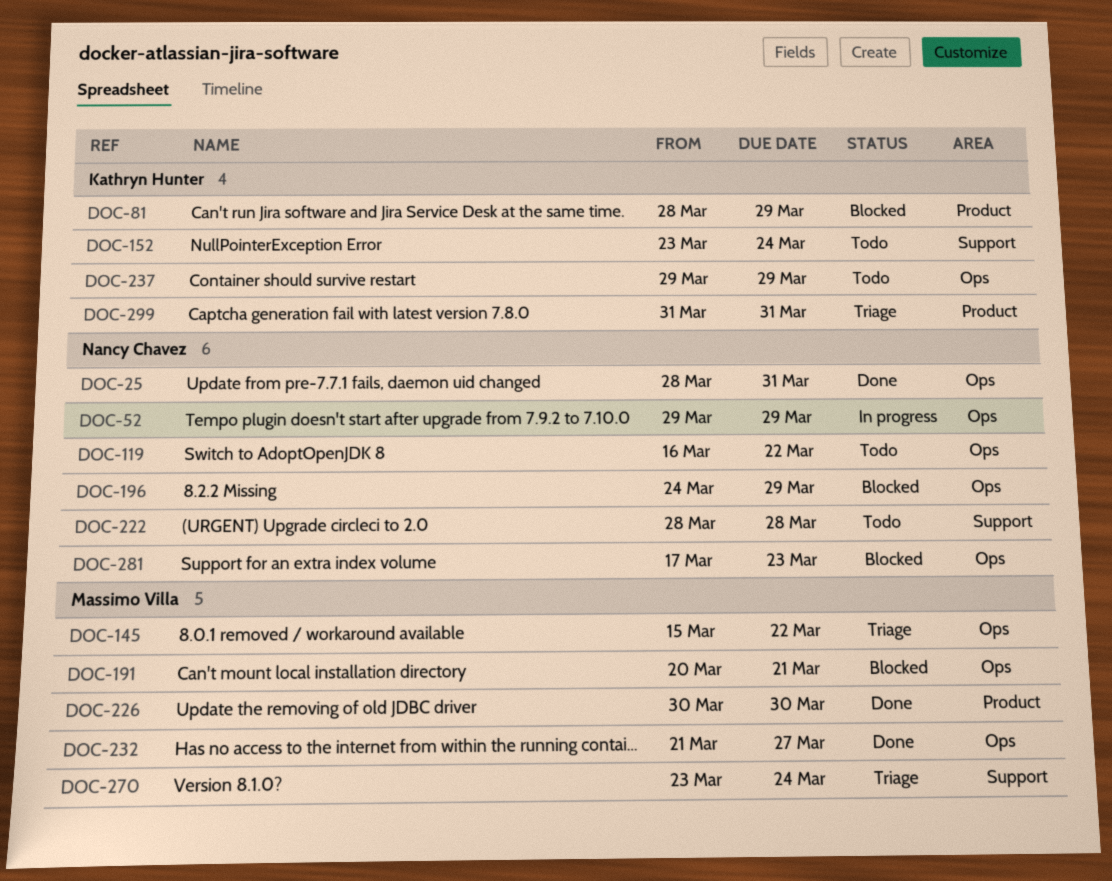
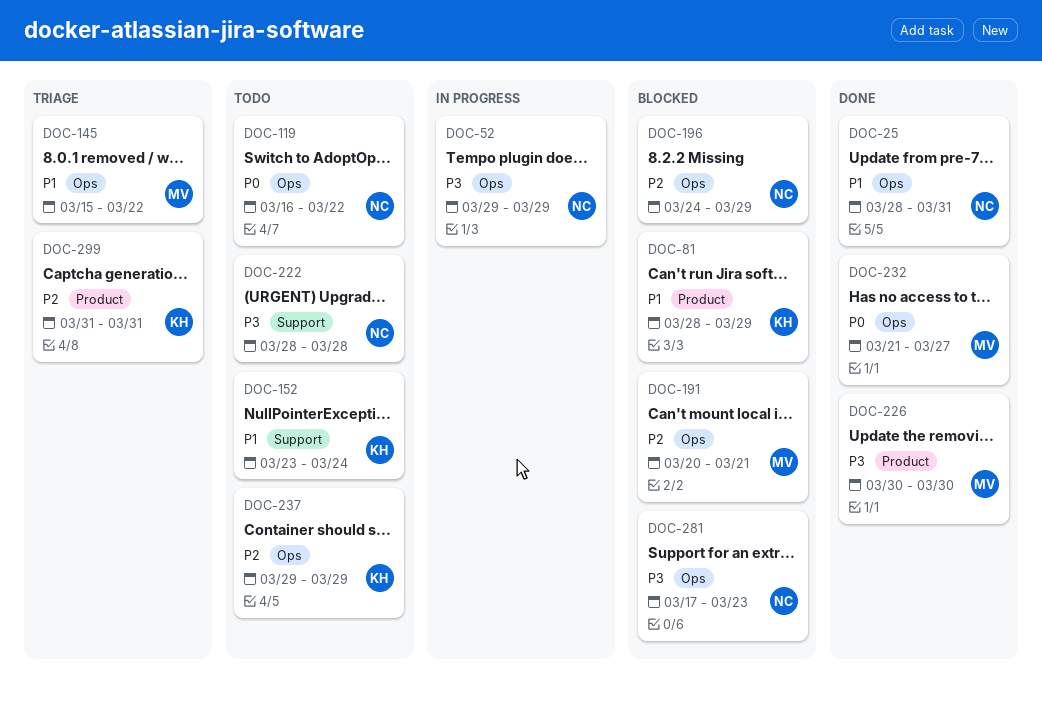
DOC-270: present -> none

